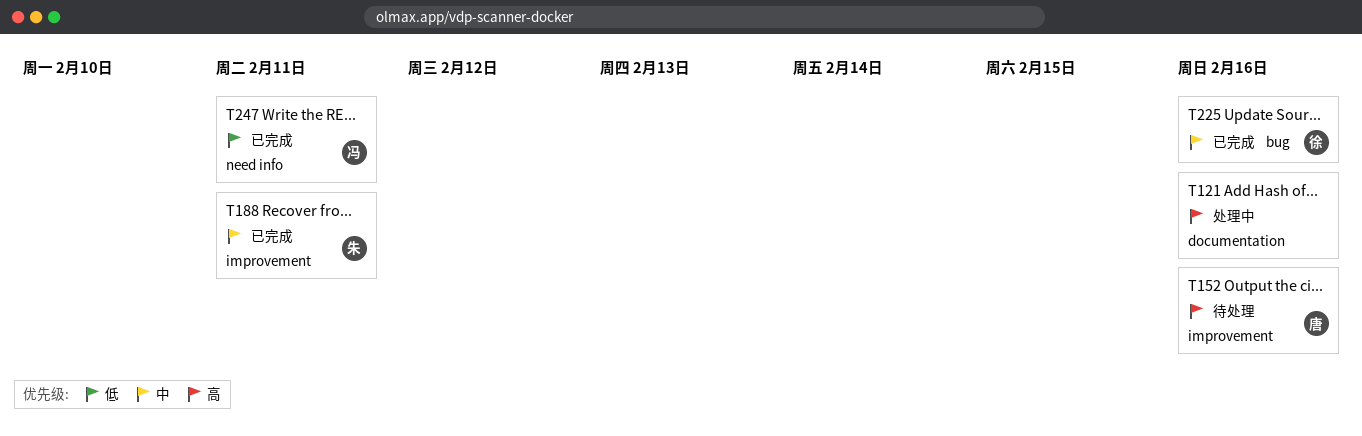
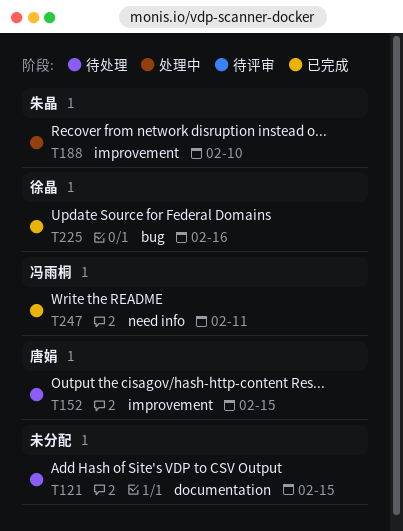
T121, status: 处理中 -> 待处理
T121, due: Feb 16 -> Feb 15
T152, due: Feb 16 -> Feb 15
T188, status: 已完成 -> 处理中
T188, due: Feb 11 -> Feb 10

